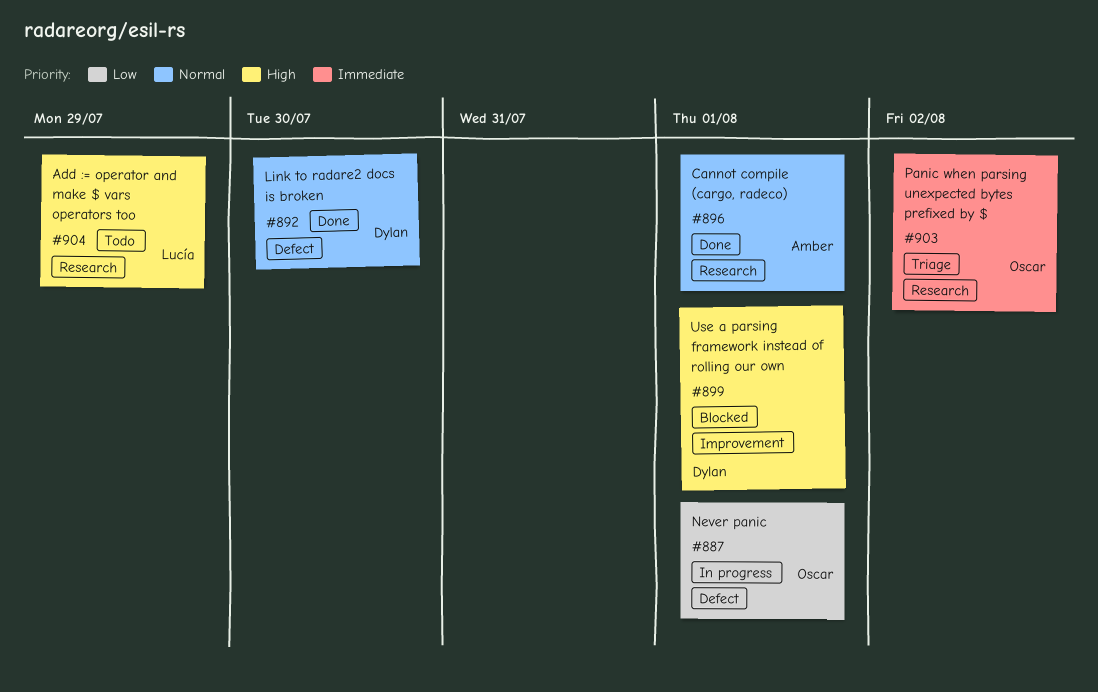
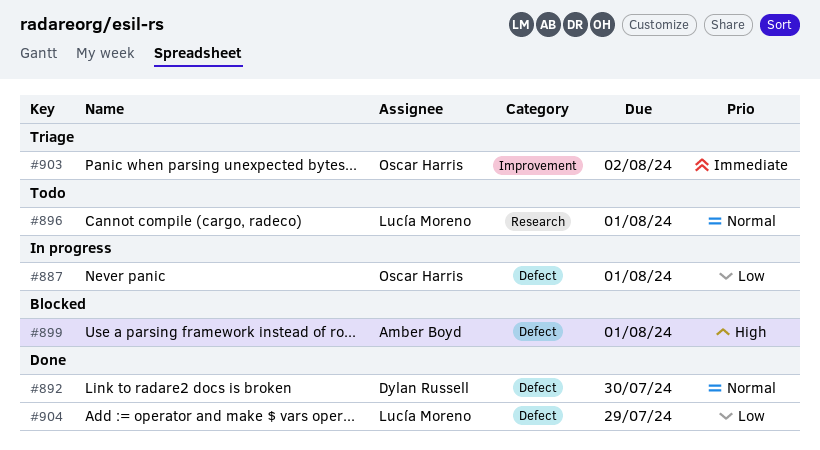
#896, status: Done -> Todo
#896, owner: Amber Boyd -> Lucía Moreno
#899, owner: Dylan Russell -> Amber Boyd
#899, label: Improvement -> Defect
#903, label: Research -> Improvement
#904, status: Todo -> Done
#904, priority: High -> Low
#904, label: Research -> Defect

